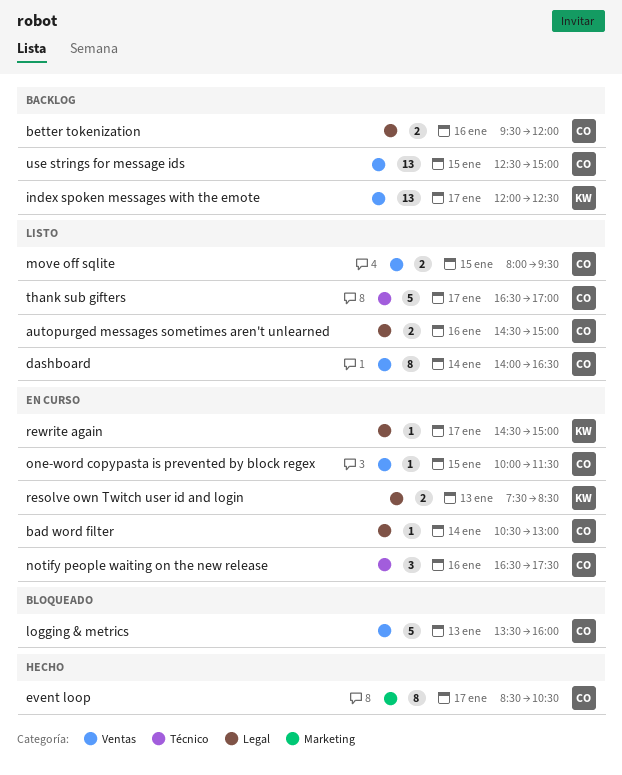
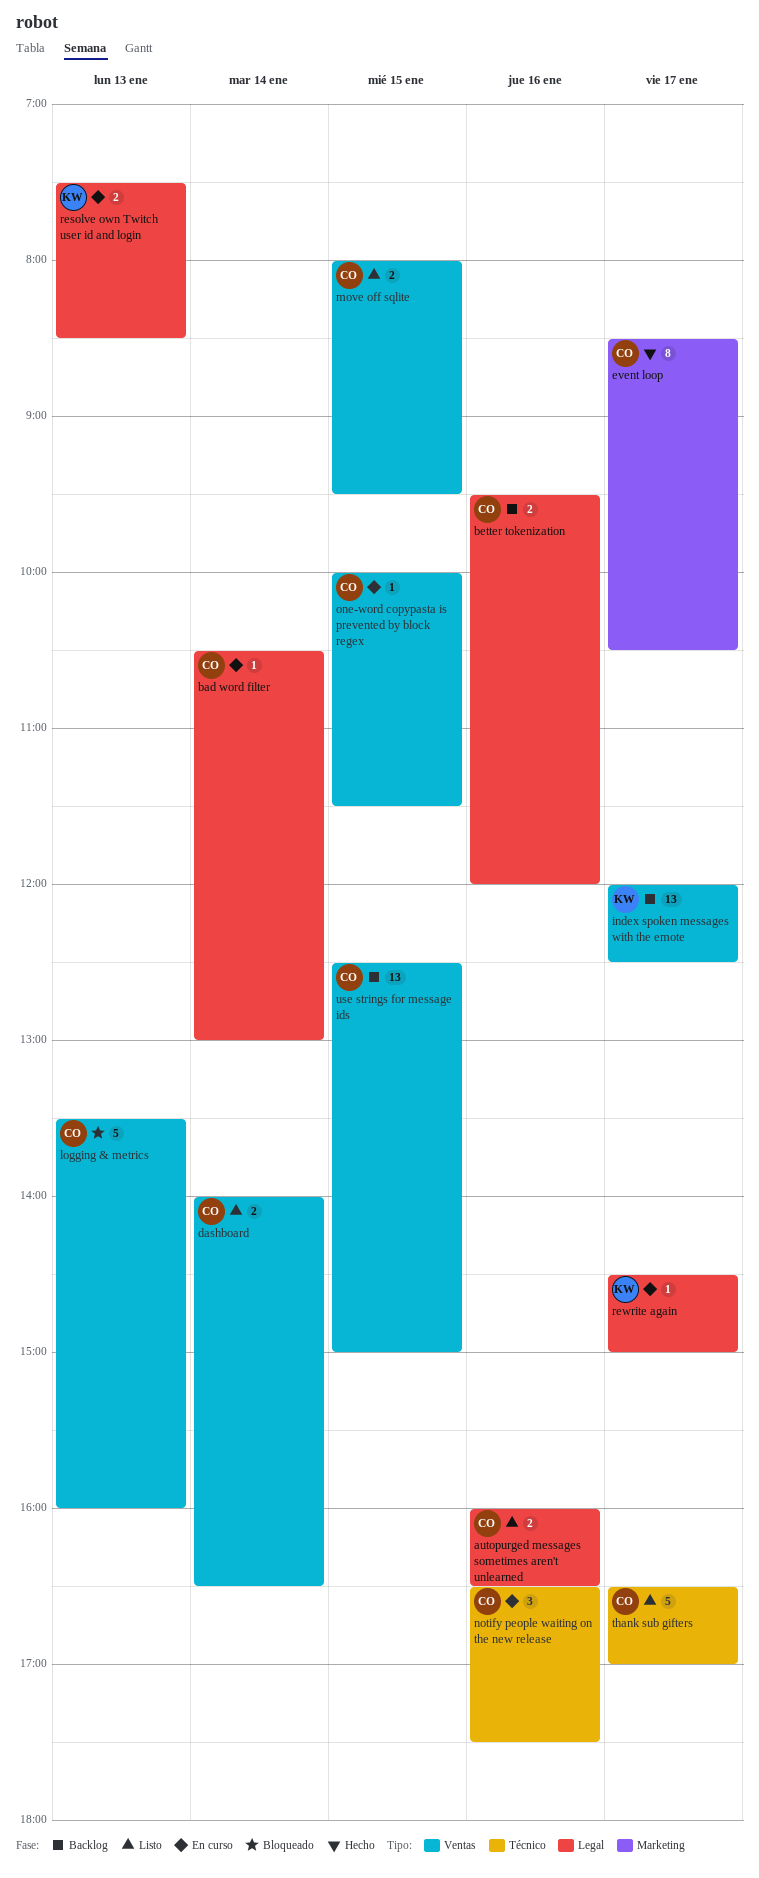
autopurged messages sometimes aren't unlearned, begins: 14:30 -> 16:00
autopurged messages sometimes aren't unlearned, ends: 15:00 -> 16:30
dashboard, estimate: 8 -> 2

